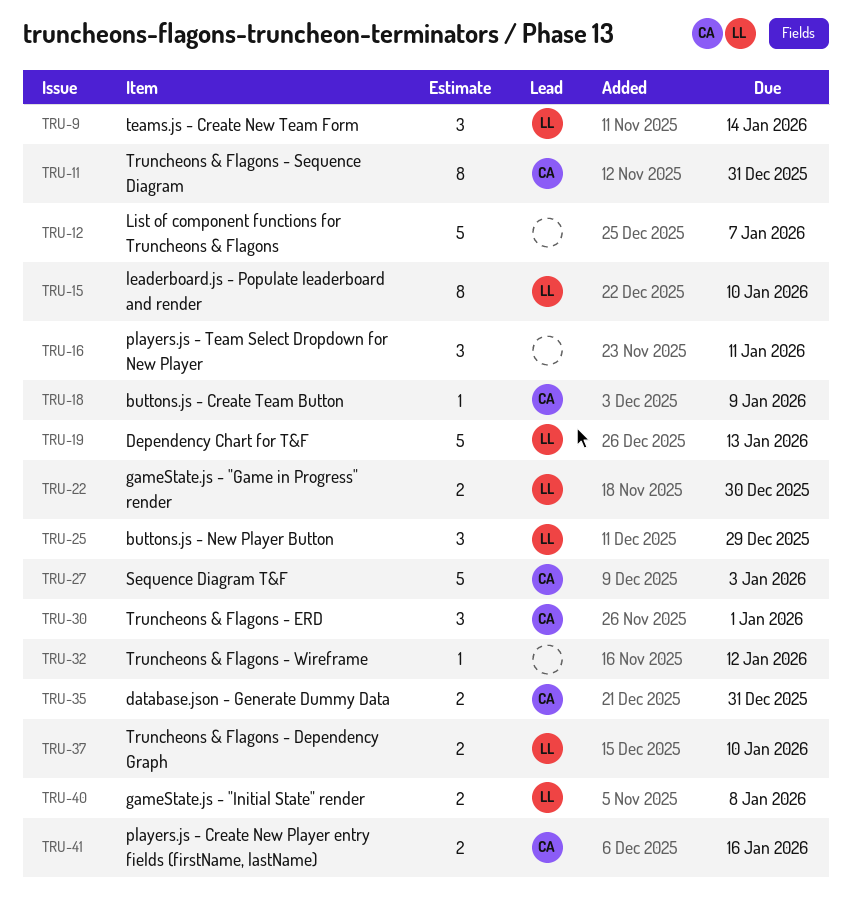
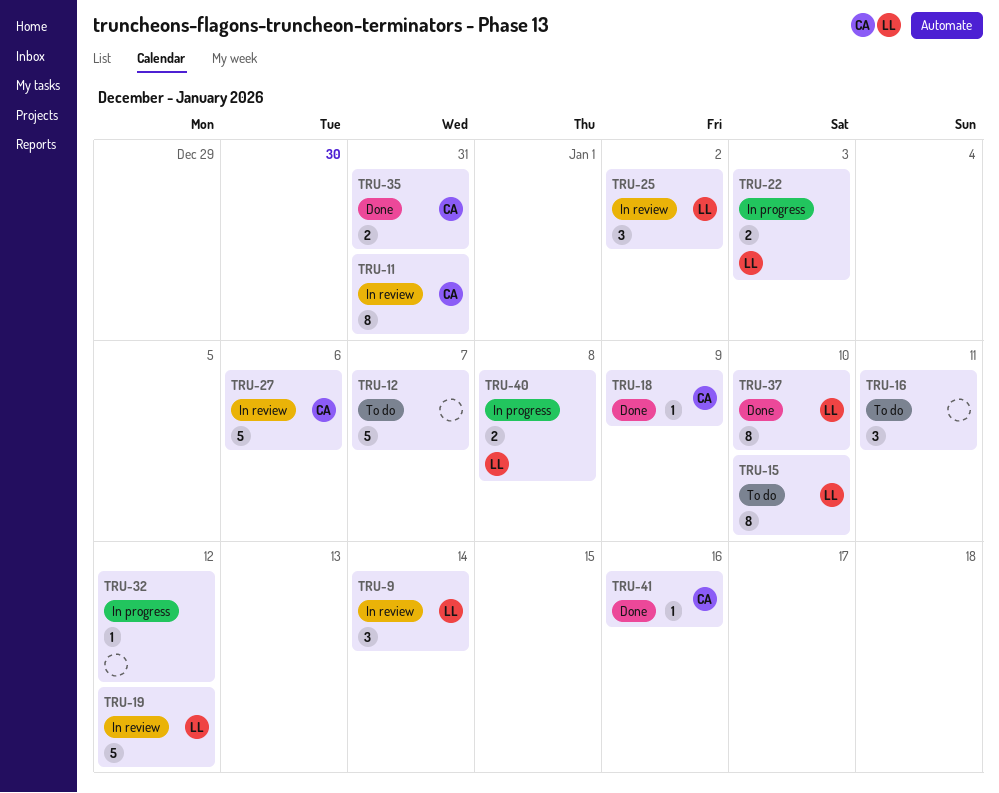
TRU-19, due: Jan 13 -> Jan 12
TRU-22, due: Dec 30 -> Jan 3
TRU-25, due: Dec 29 -> Jan 2
TRU-27, due: Jan 3 -> Jan 6
TRU-30: present -> none
TRU-37, estimate: 2 -> 8
TRU-41, estimate: 2 -> 1

